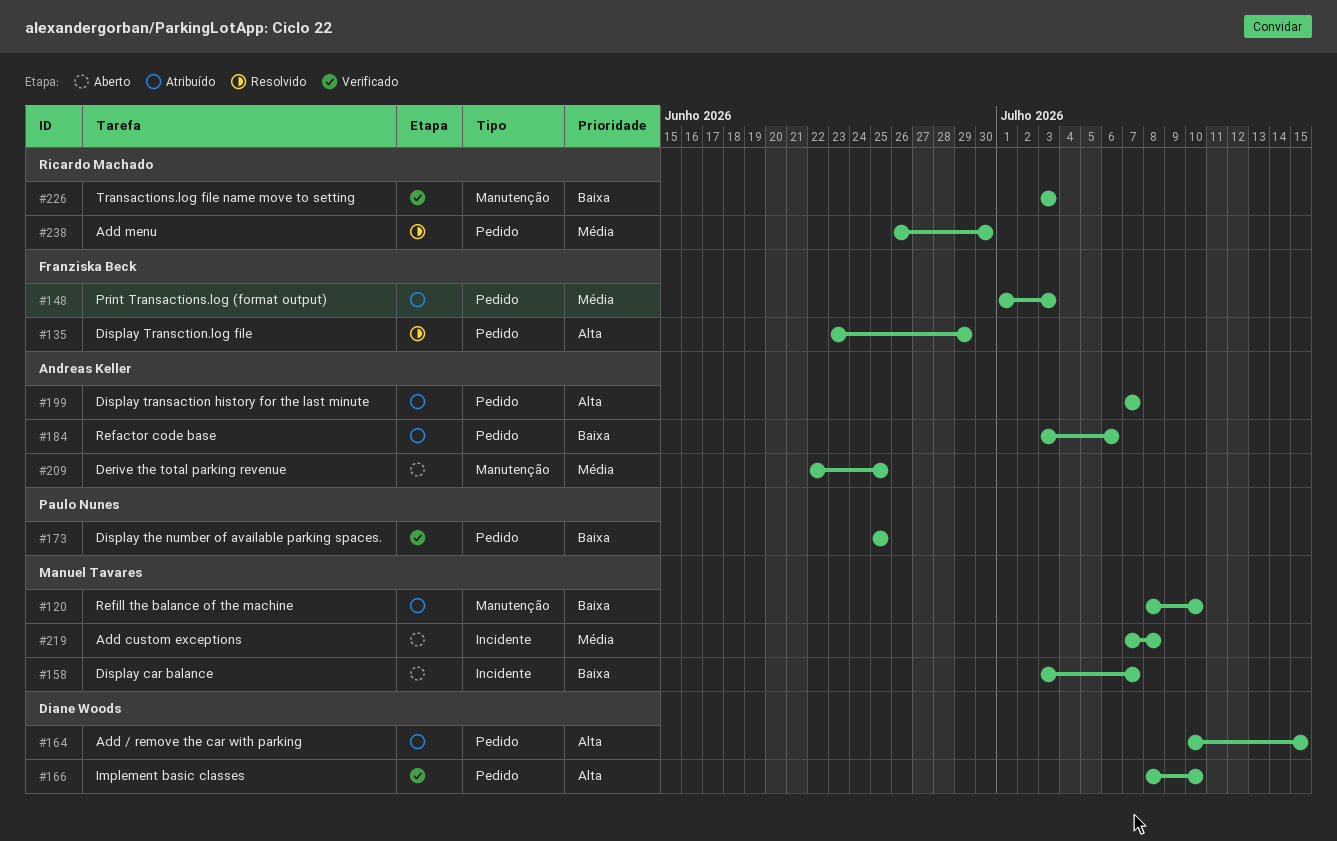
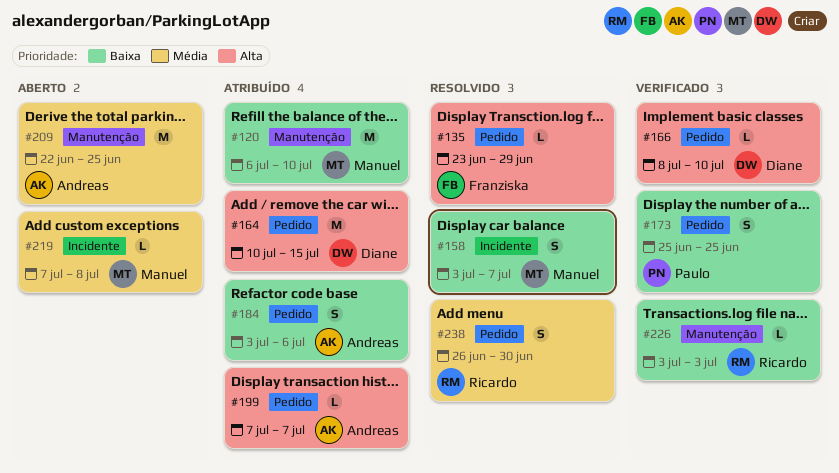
#120, start: Jul 8 -> Jul 6
#148: present -> none
#158, status: Aberto -> Resolvido

